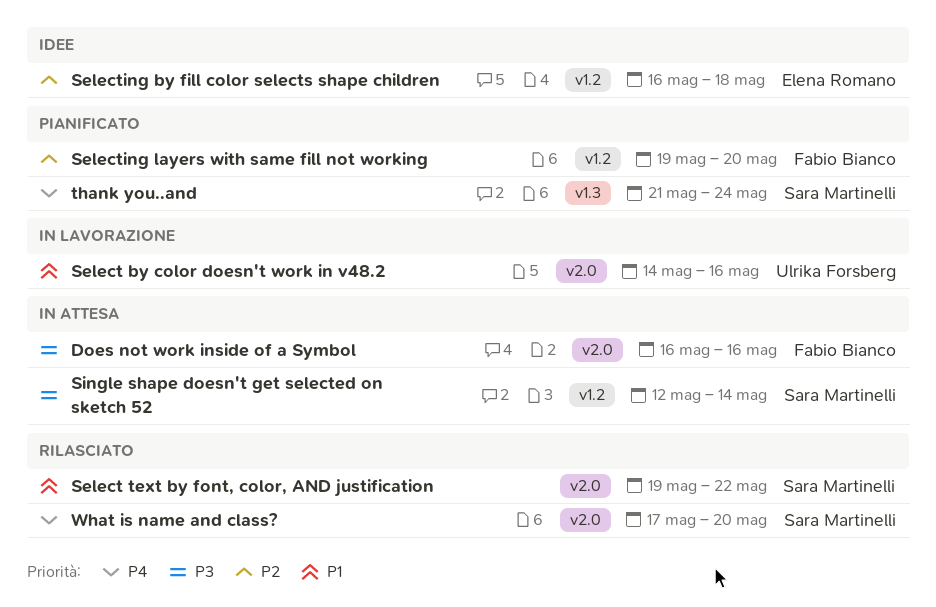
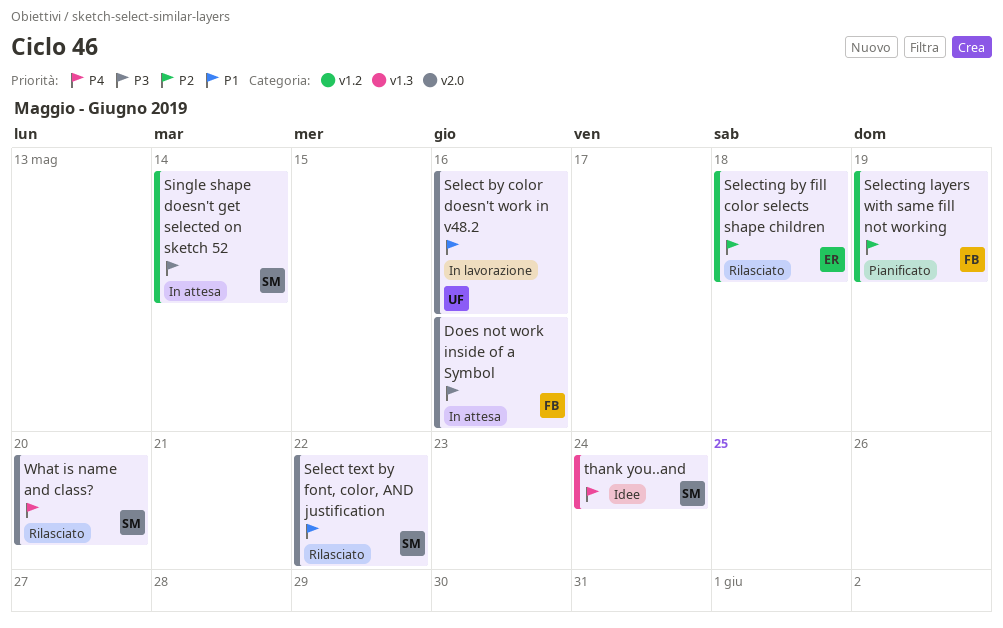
Selecting by fill color selects shape children, status: Idee -> Rilasciato
Selecting layers with same fill not working, due: May 20 -> May 19
thank you..and, status: Pianificato -> Idee

